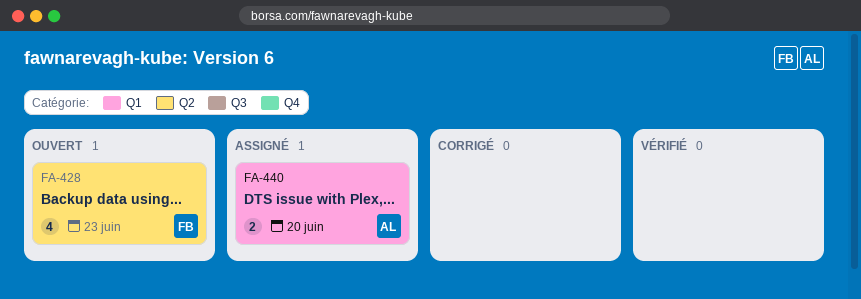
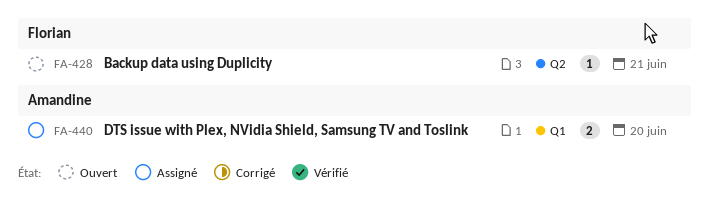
FA-428, estimate: 4 -> 1
FA-428, due: Jun 23 -> Jun 21

